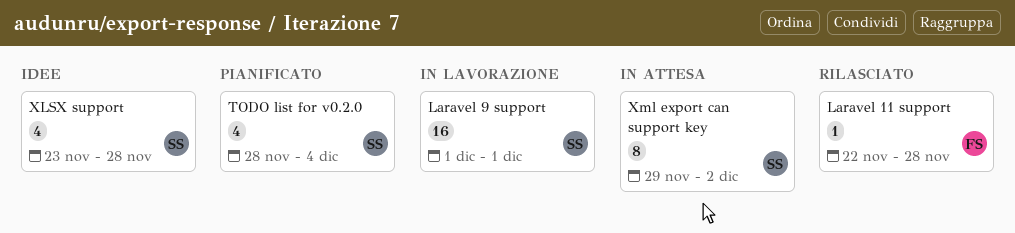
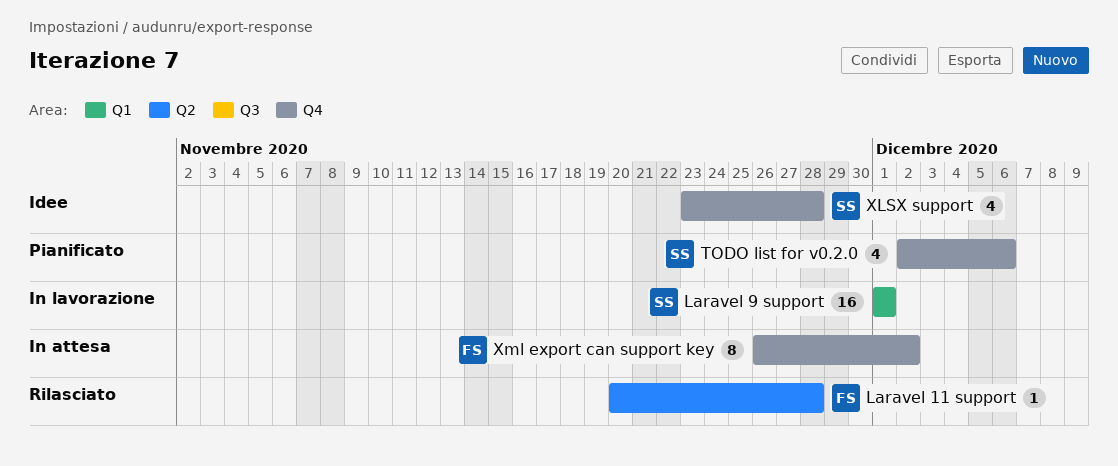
Laravel 11 support, start: Nov 22 -> Nov 20
TODO list for v0.2.0, start: Nov 28 -> Dec 2
TODO list for v0.2.0, due: Dec 4 -> Dec 6
Xml export can support key, owner: SS -> FS
Xml export can support key, start: Nov 29 -> Nov 26

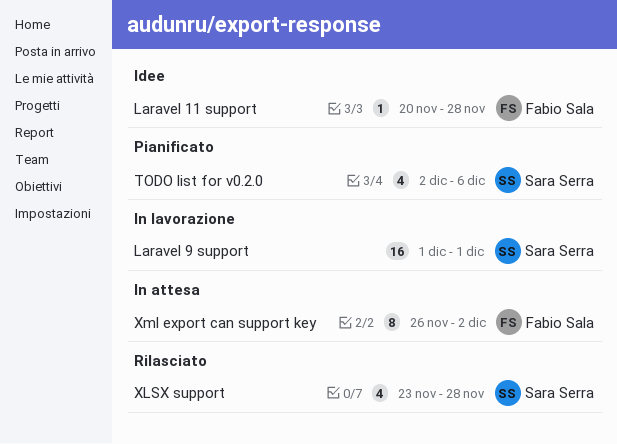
Laravel 11 support, status: Rilasciato -> Idee
XLSX support, status: Idee -> Rilasciato

